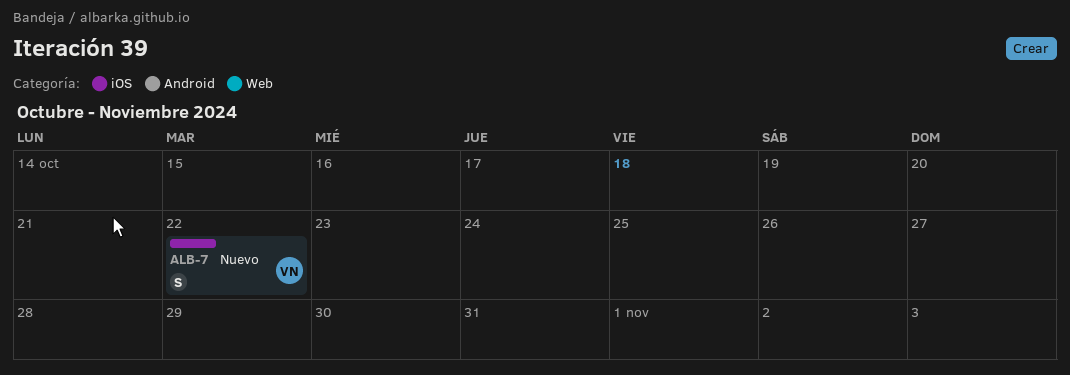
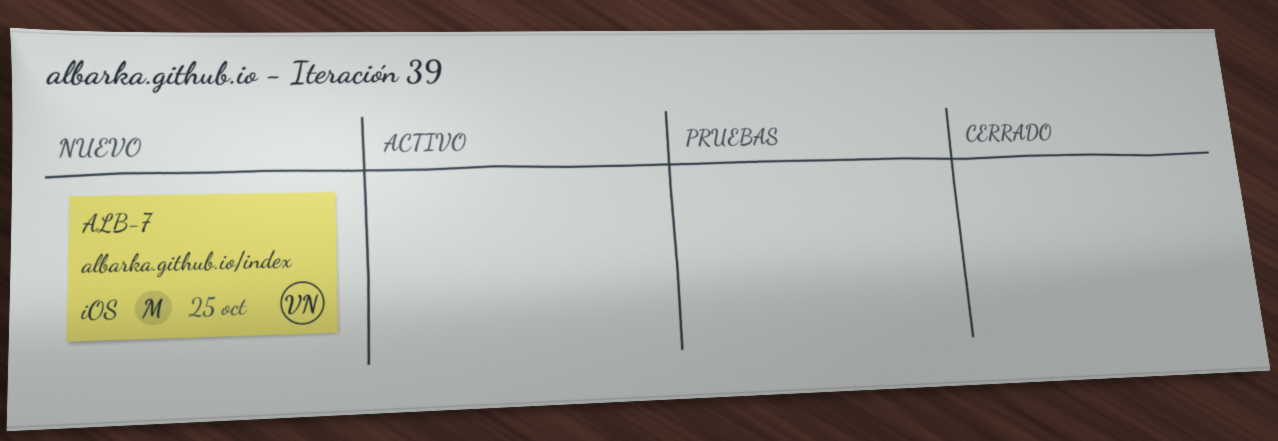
ALB-7, estimate: S -> M
ALB-7, due: Oct 22 -> Oct 25

